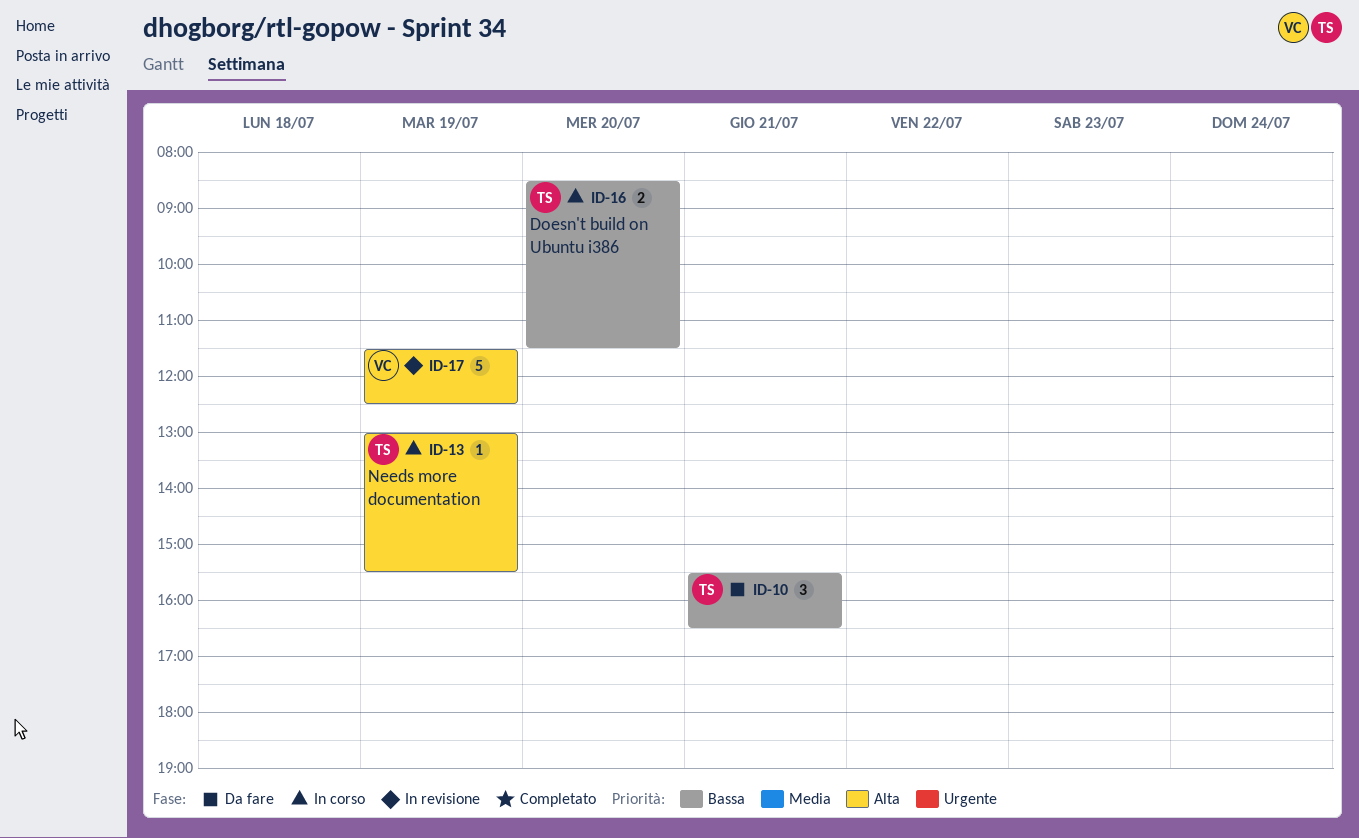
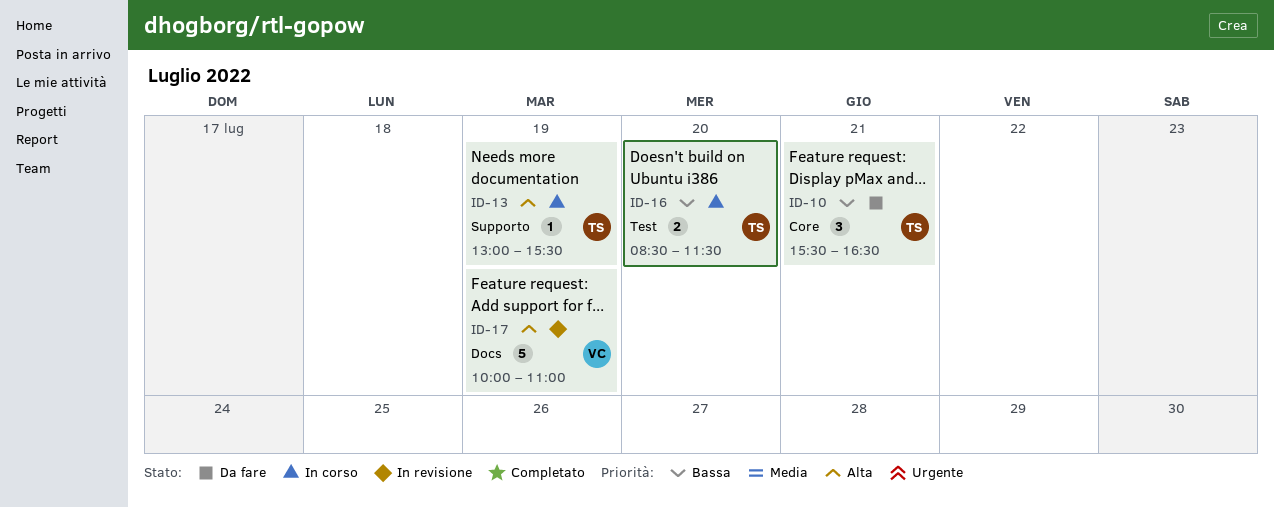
ID-17, begins: 11:30 -> 10:00
ID-17, ends: 12:30 -> 11:00

